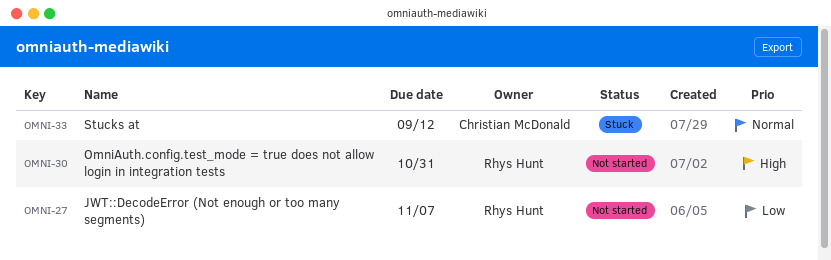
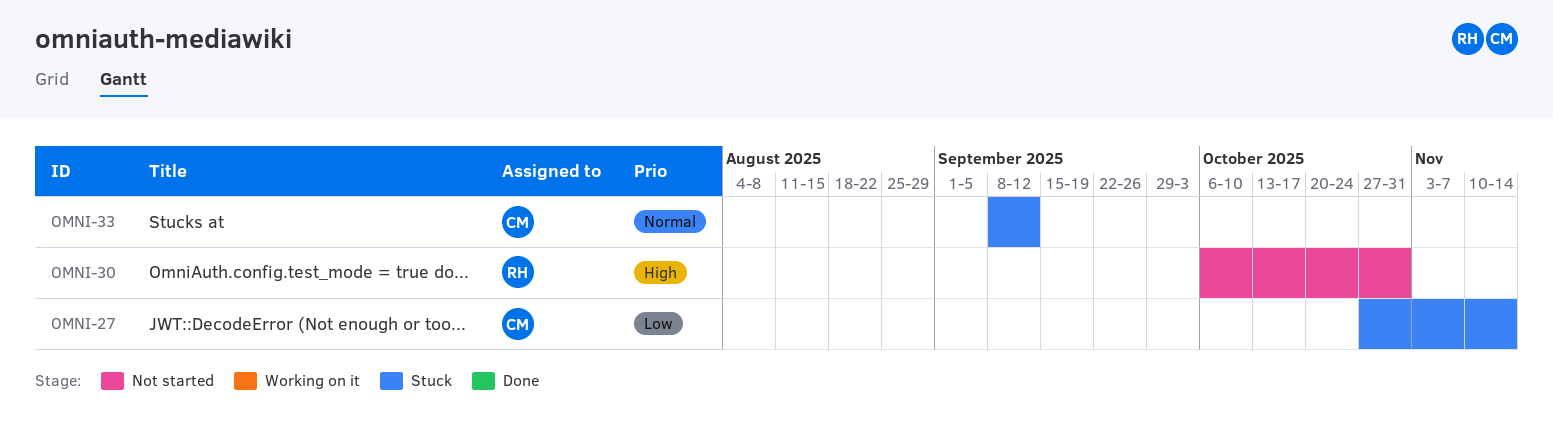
OMNI-27, status: Not started -> Stuck
OMNI-27, owner: Rhys Hunt -> Christian McDonald
OMNI-27, due: Nov 7 -> Nov 14

